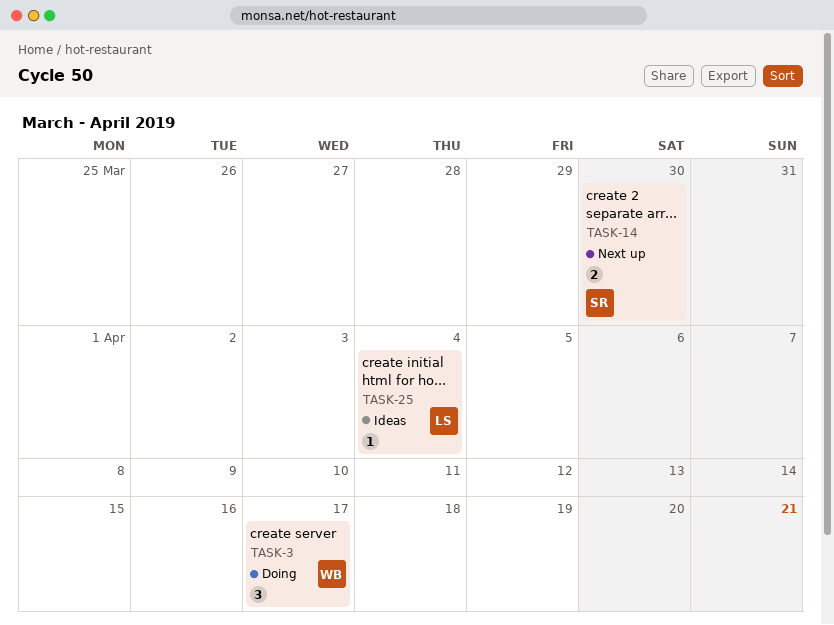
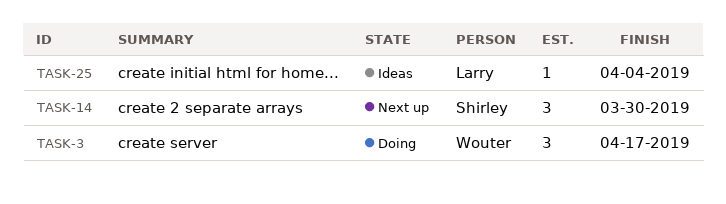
TASK-14, estimate: 2 -> 3

